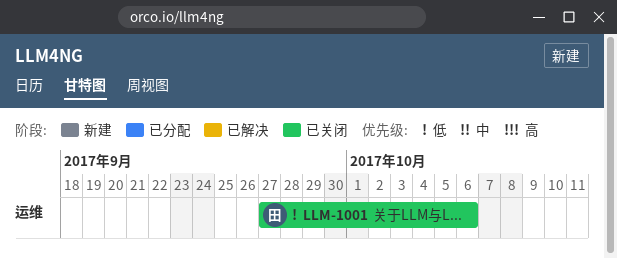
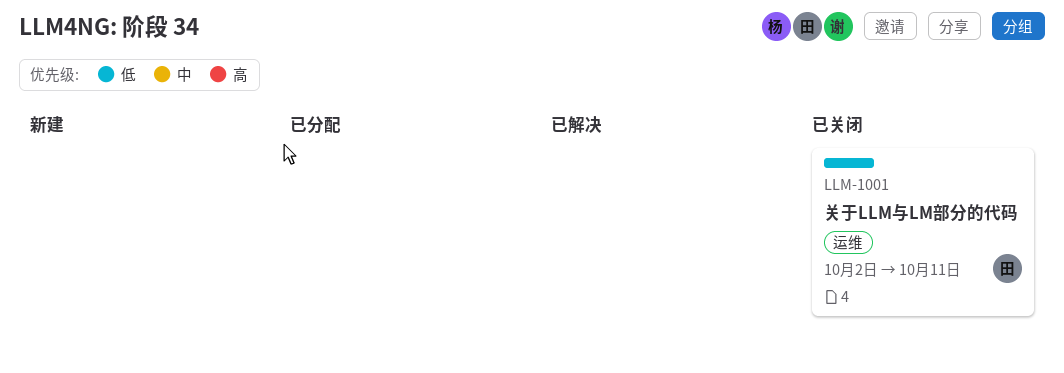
LLM-1001, start: Sep 27 -> Oct 2
LLM-1001, due: Oct 6 -> Oct 11

